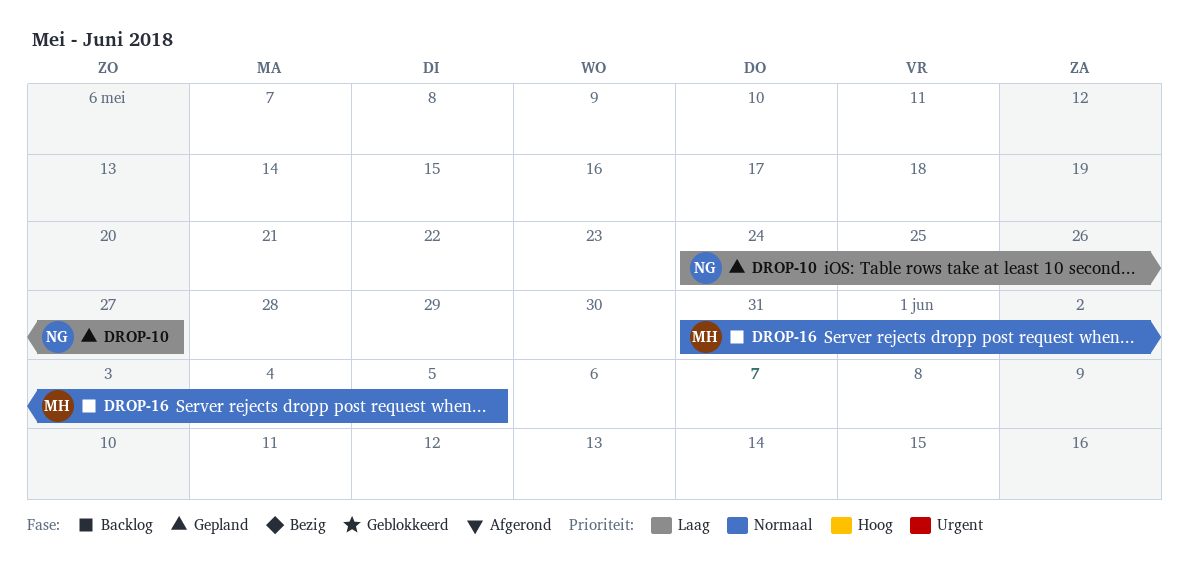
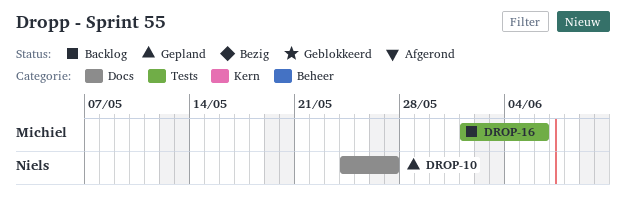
DROP-16, start: May 31 -> Jun 1
DROP-16, due: Jun 5 -> Jun 6

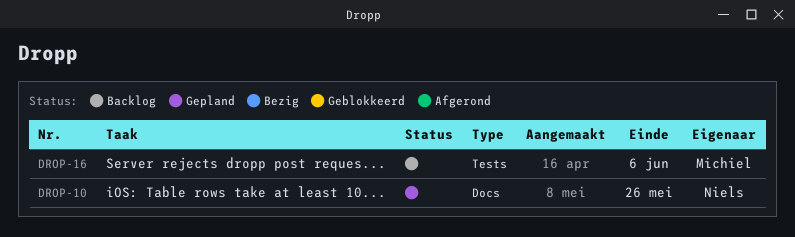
DROP-10, due: May 27 -> May 26

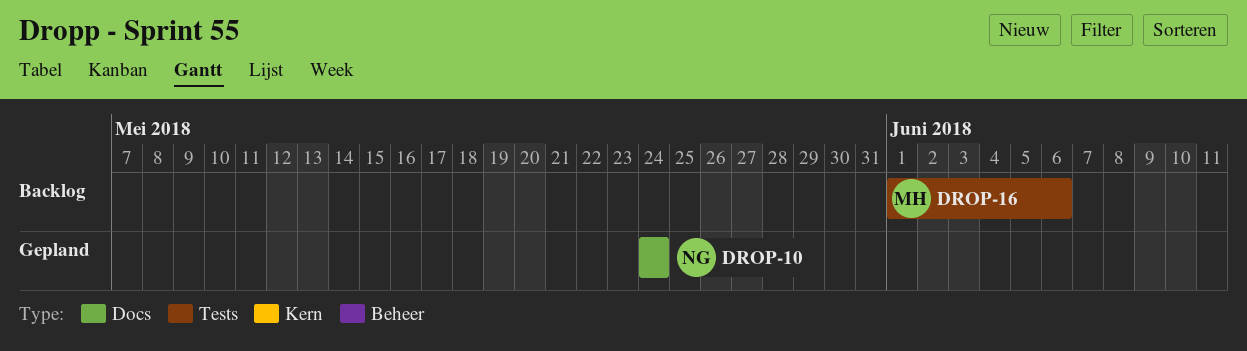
DROP-10, due: May 26 -> May 24

